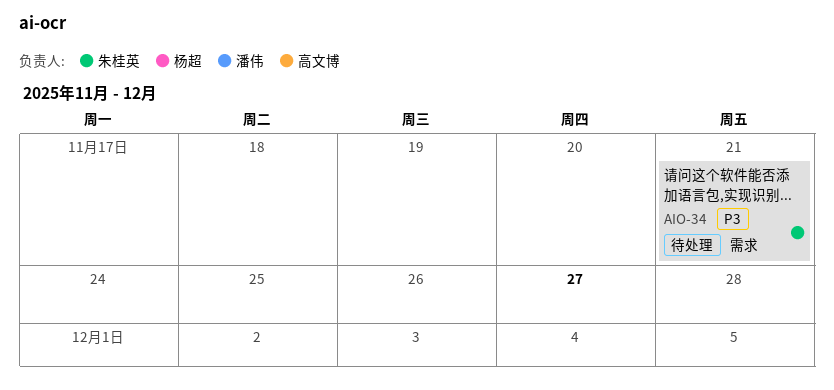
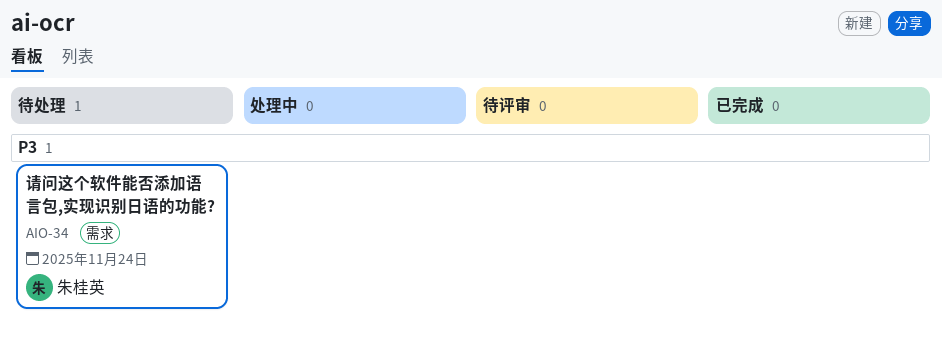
AIO-34, due: Nov 21 -> Nov 24

